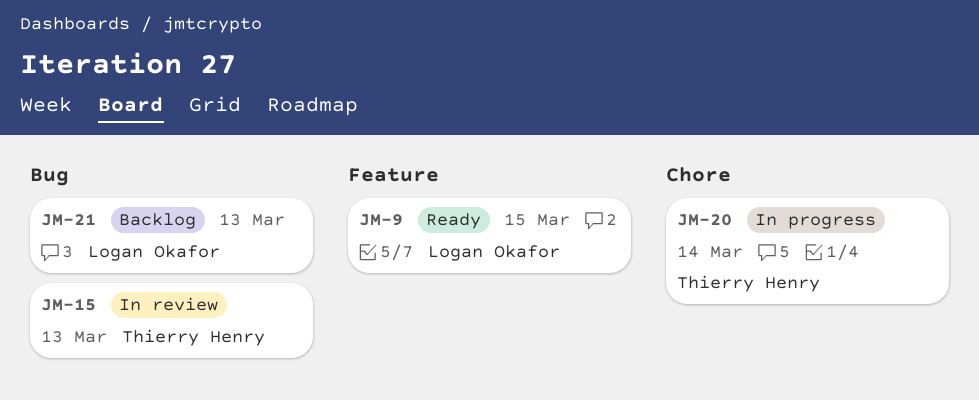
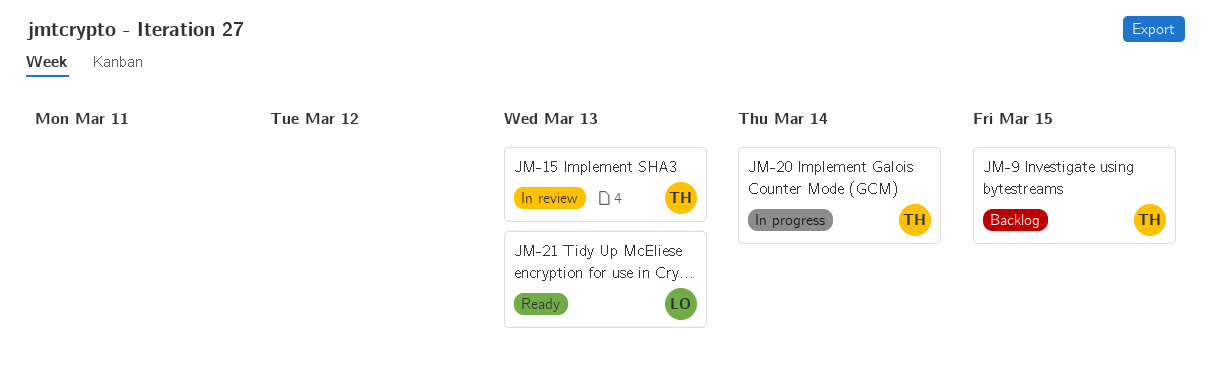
JM-9, status: Ready -> Backlog
JM-9, owner: Logan Okafor -> Thierry Henry
JM-21, status: Backlog -> Ready

